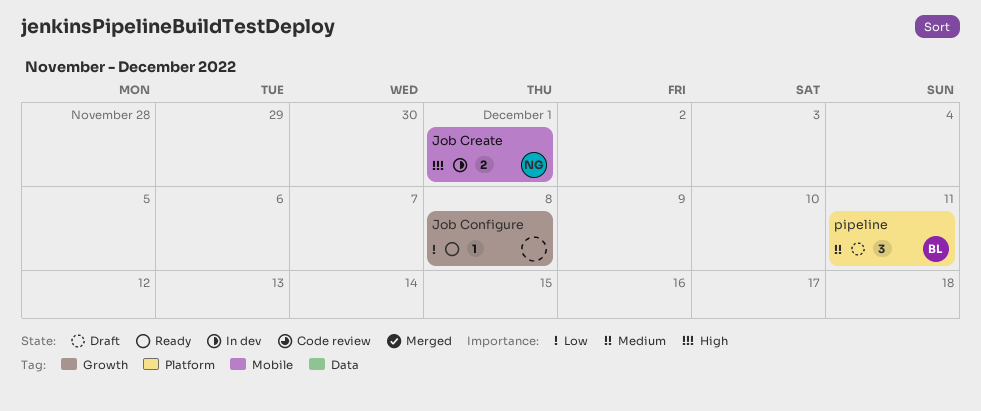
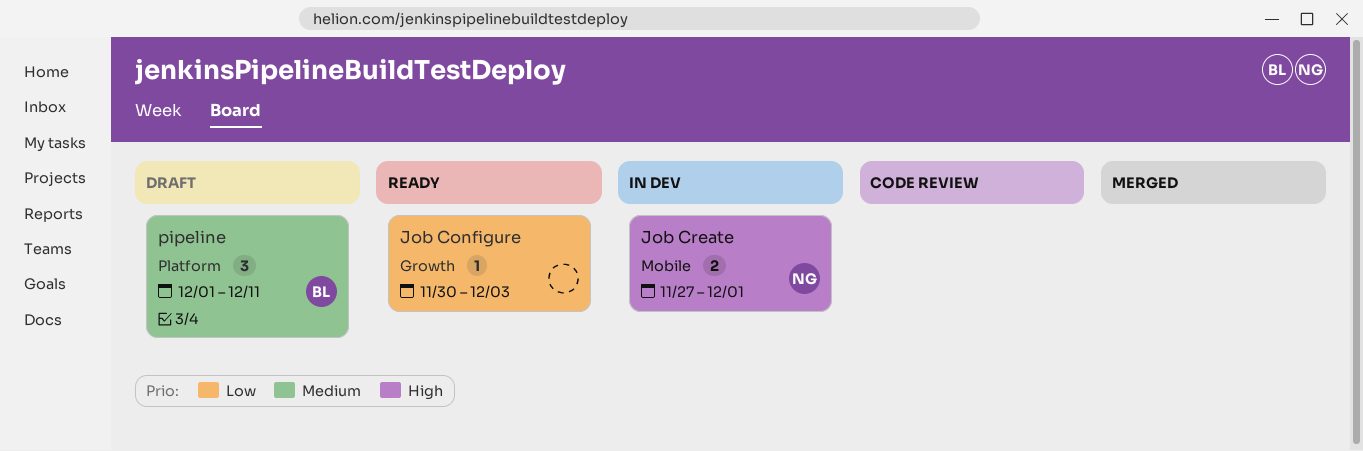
Job Configure, due: Dec 8 -> Dec 3

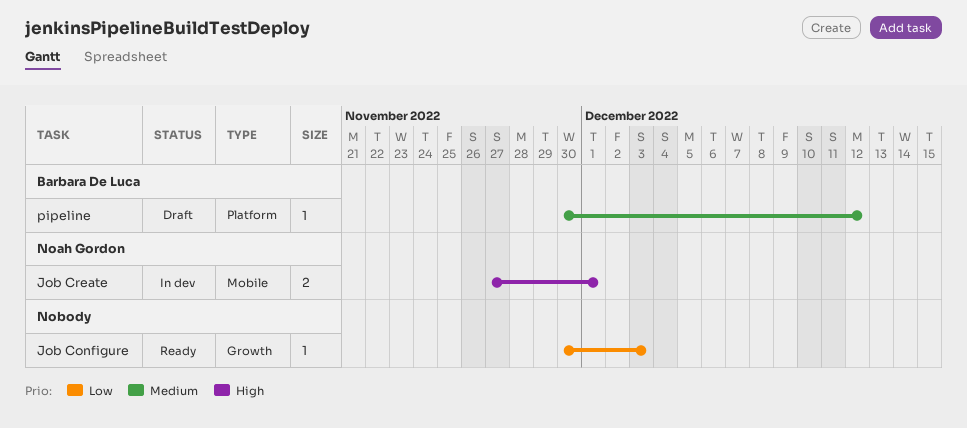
pipeline, estimate: 3 -> 1
pipeline, start: Dec 1 -> Nov 30
pipeline, due: Dec 11 -> Dec 12

